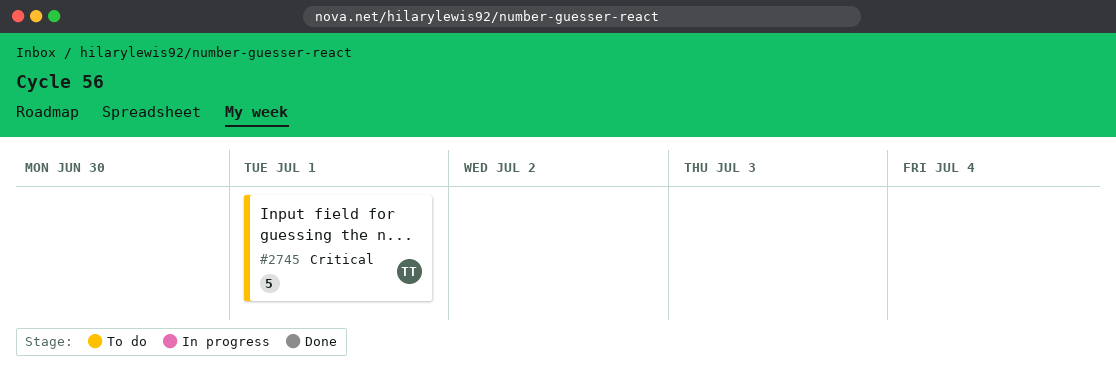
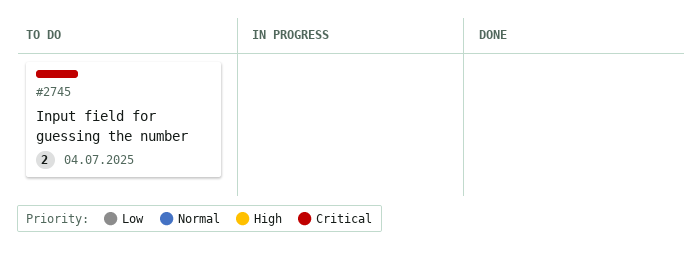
#2745, estimate: 5 -> 2
#2745, due: Jul 1 -> Jul 4

